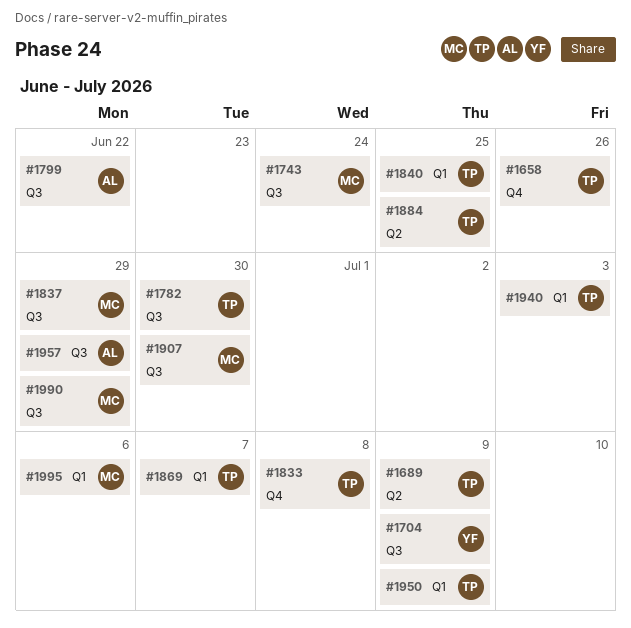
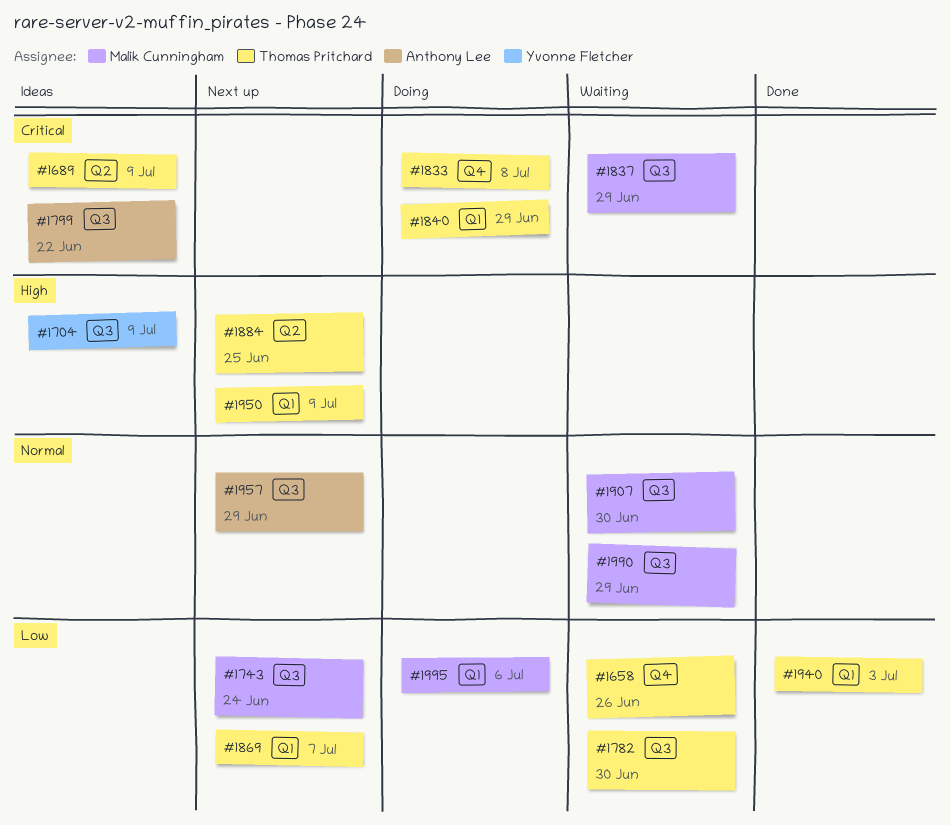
#1840, due: Jun 25 -> Jun 29

